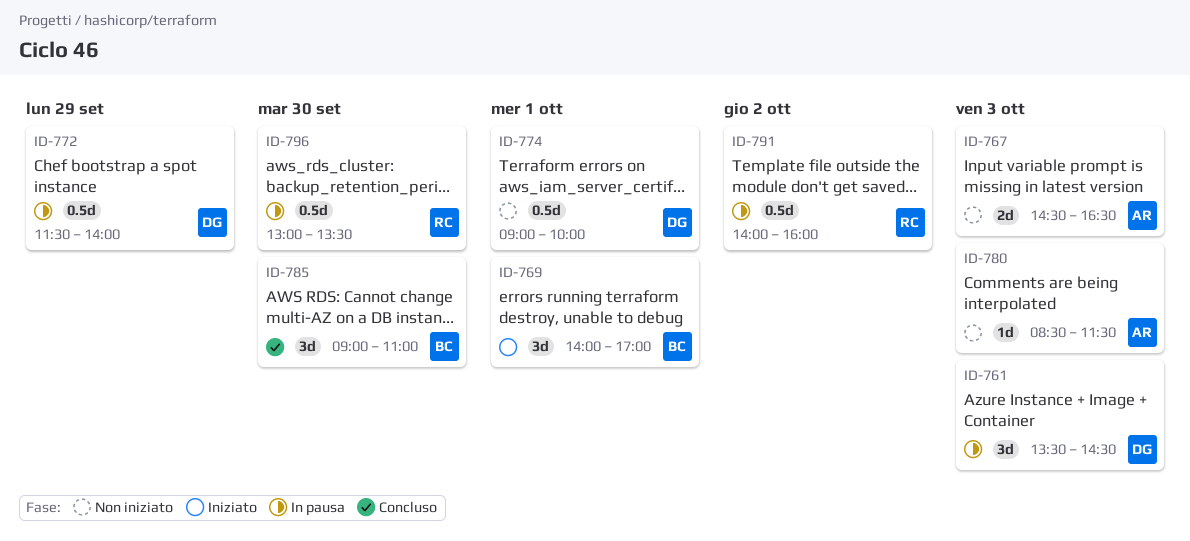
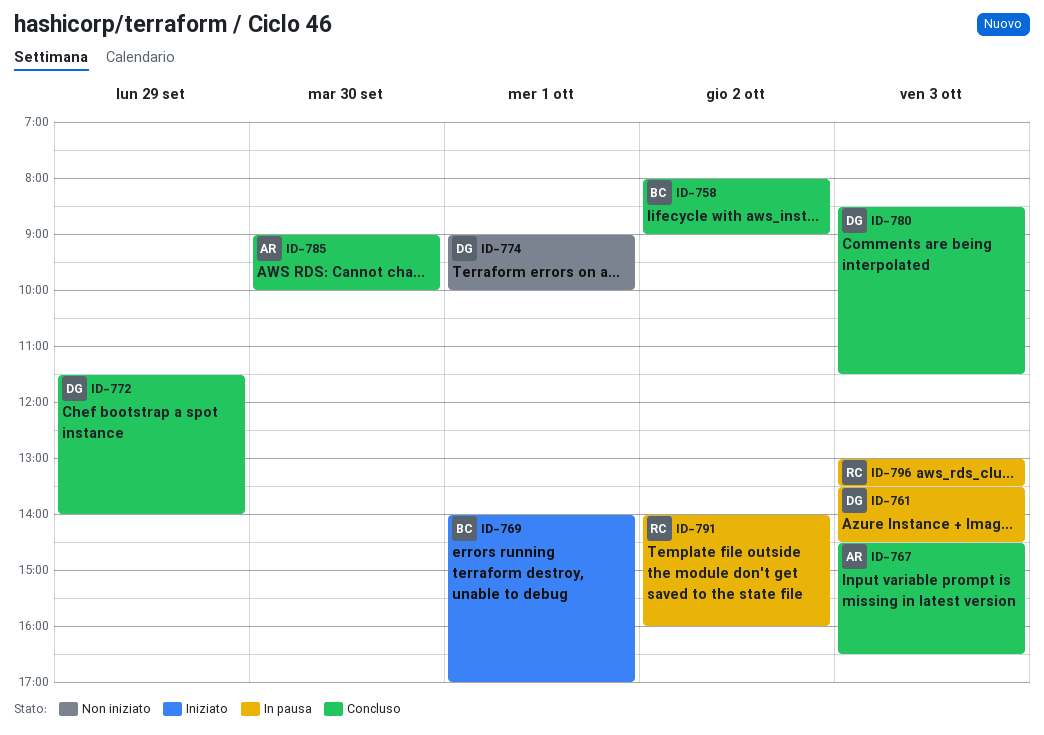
ID-758: none -> present
ID-767, status: Non iniziato -> Concluso
ID-772, status: In pausa -> Concluso
ID-780, status: Non iniziato -> Concluso
ID-780, owner: AR -> DG
ID-785, owner: BC -> AR
ID-785, ends: 11:00 -> 10:00
ID-796, day: Sep 30 -> Oct 3

